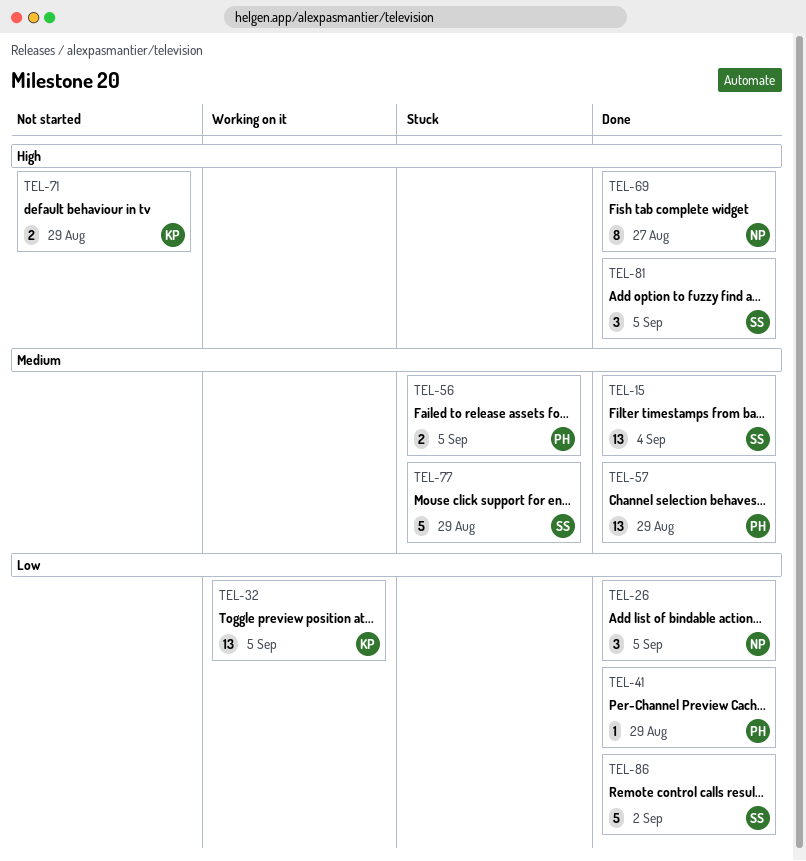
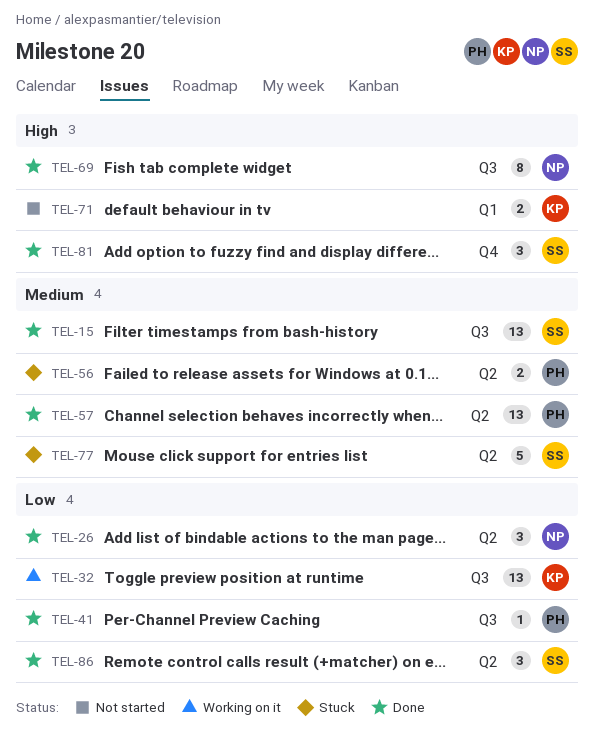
TEL-86, estimate: 5 -> 3

